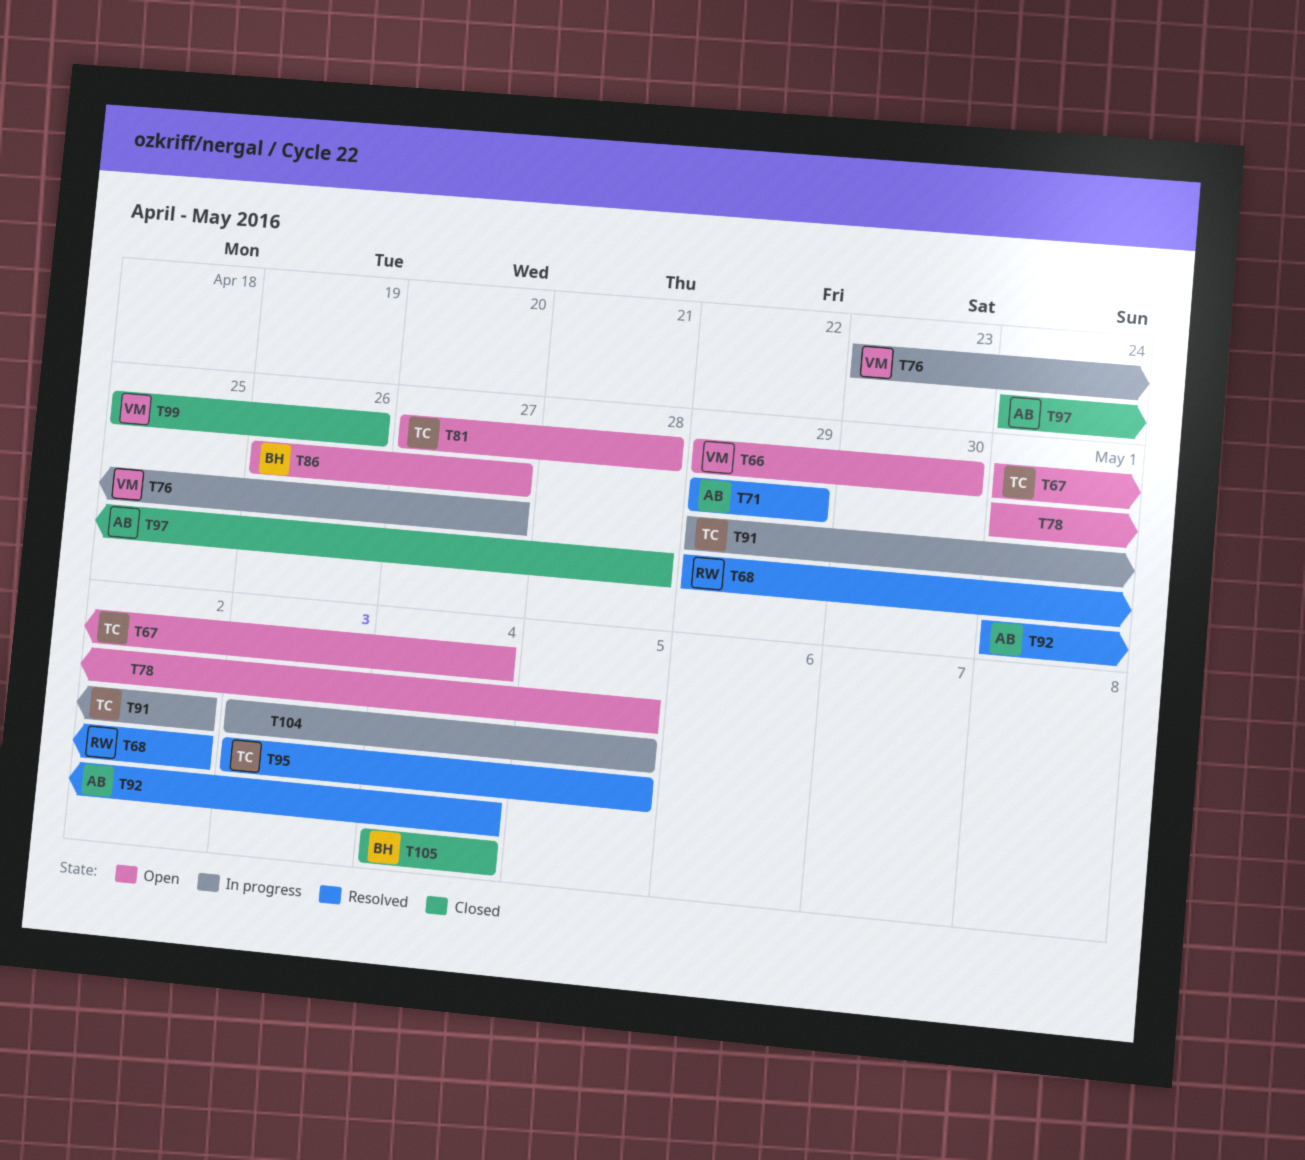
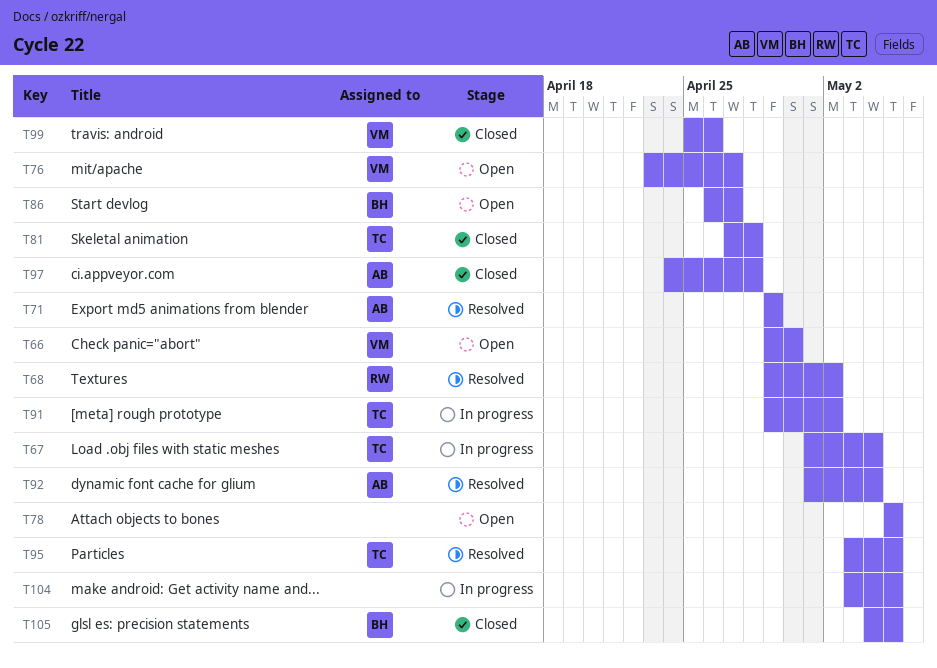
T67, status: Open -> In progress
T76, status: In progress -> Open
T78, start: May 1 -> May 5
T81, status: Open -> Closed
T105, due: May 4 -> May 5

